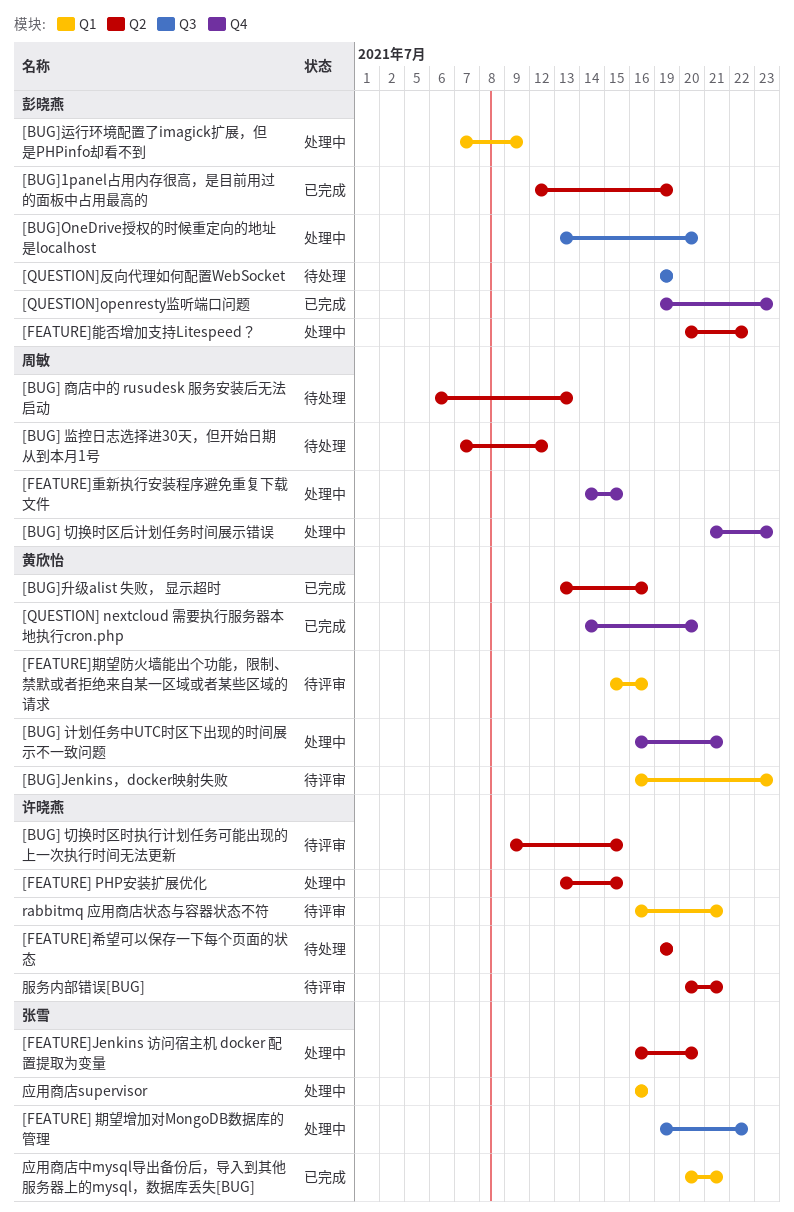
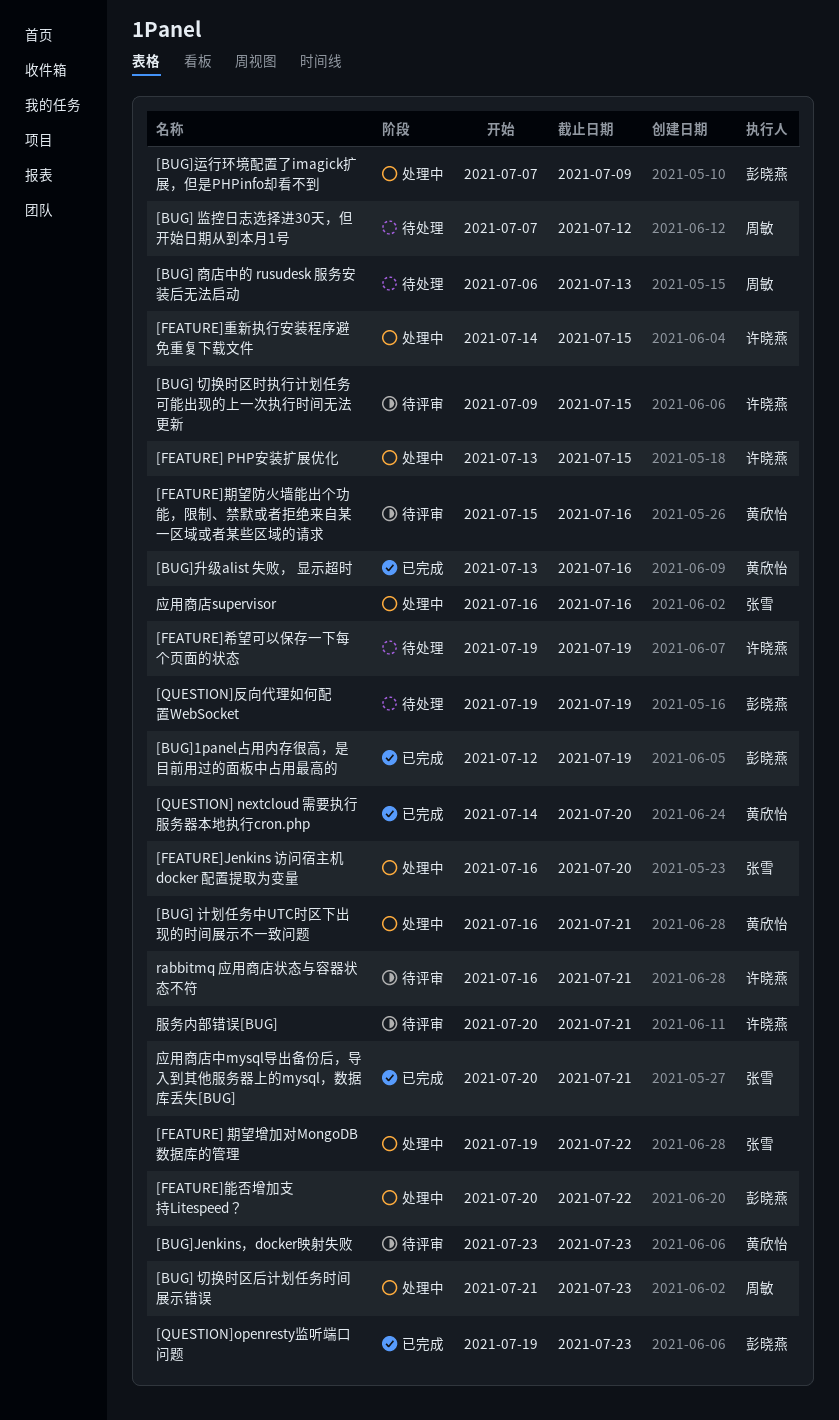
[BUG]Jenkins，docker映射失败, start: Jul 16 -> Jul 23
[BUG]OneDrive授权的时候重定向的地址是localhost: present -> none
[FEATURE]重新执行安装程序避免重复下载文件, owner: 周敏 -> 许晓燕

